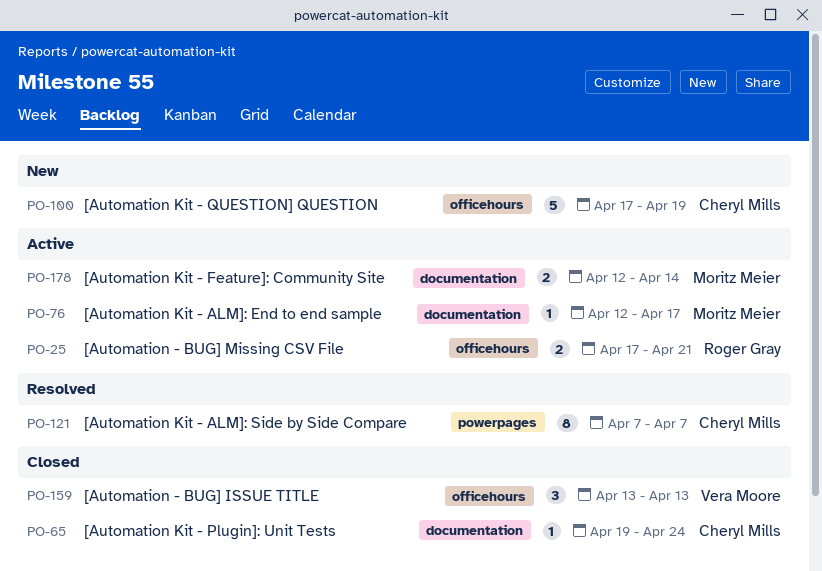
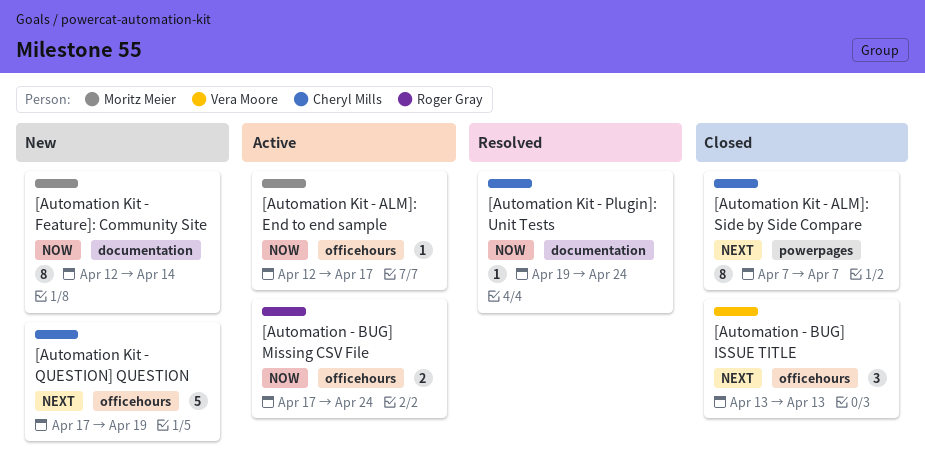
[Automation - BUG] Missing CSV File, due: Apr 21 -> Apr 24
[Automation Kit - ALM]: End to end sample, label: documentation -> officehours
[Automation Kit - ALM]: Side by Side Compare, status: Resolved -> Closed
[Automation Kit - Feature]: Community Site, status: Active -> New
[Automation Kit - Feature]: Community Site, estimate: 2 -> 8
[Automation Kit - Plugin]: Unit Tests, status: Closed -> Resolved

